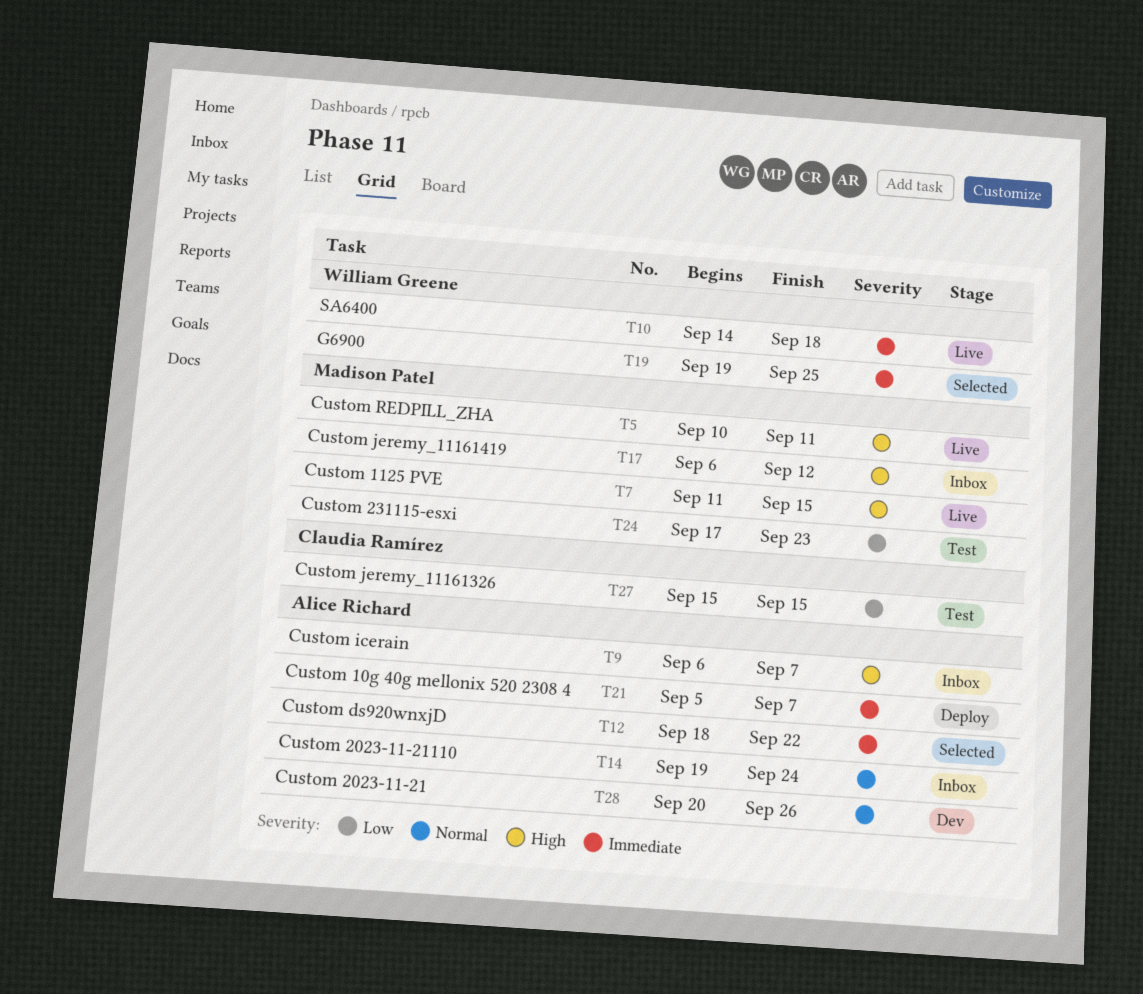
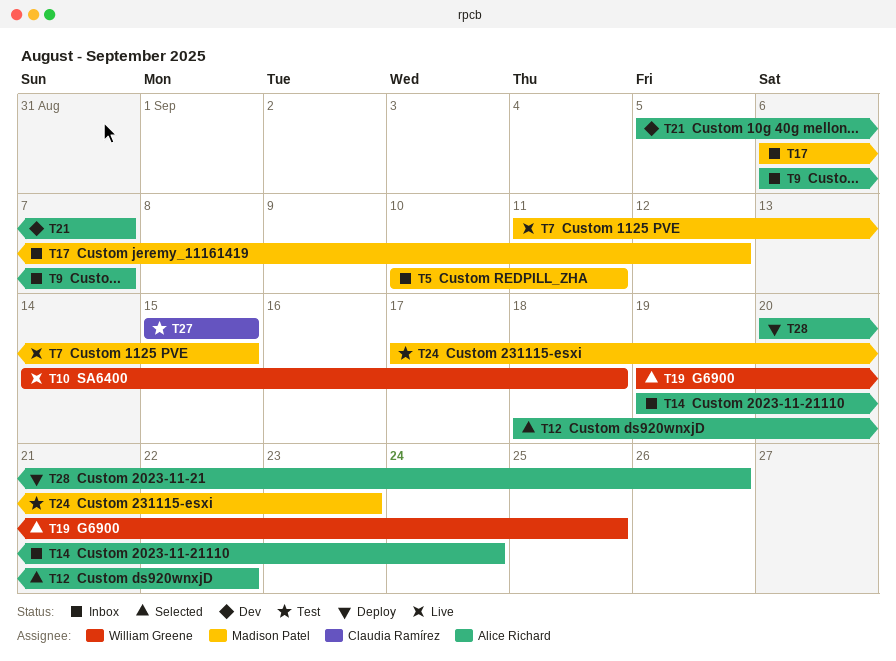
T5, status: Live -> Inbox
T21, status: Deploy -> Dev
T28, status: Dev -> Deploy

